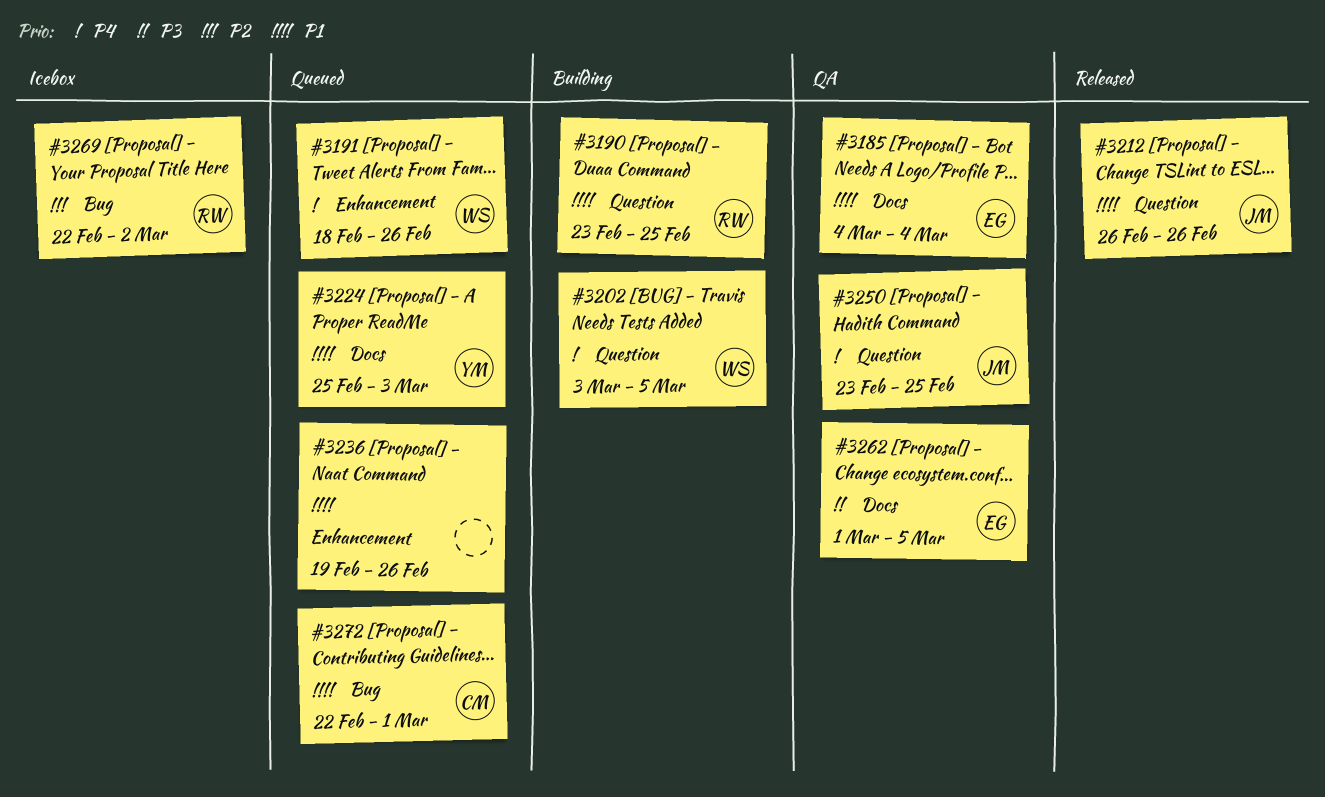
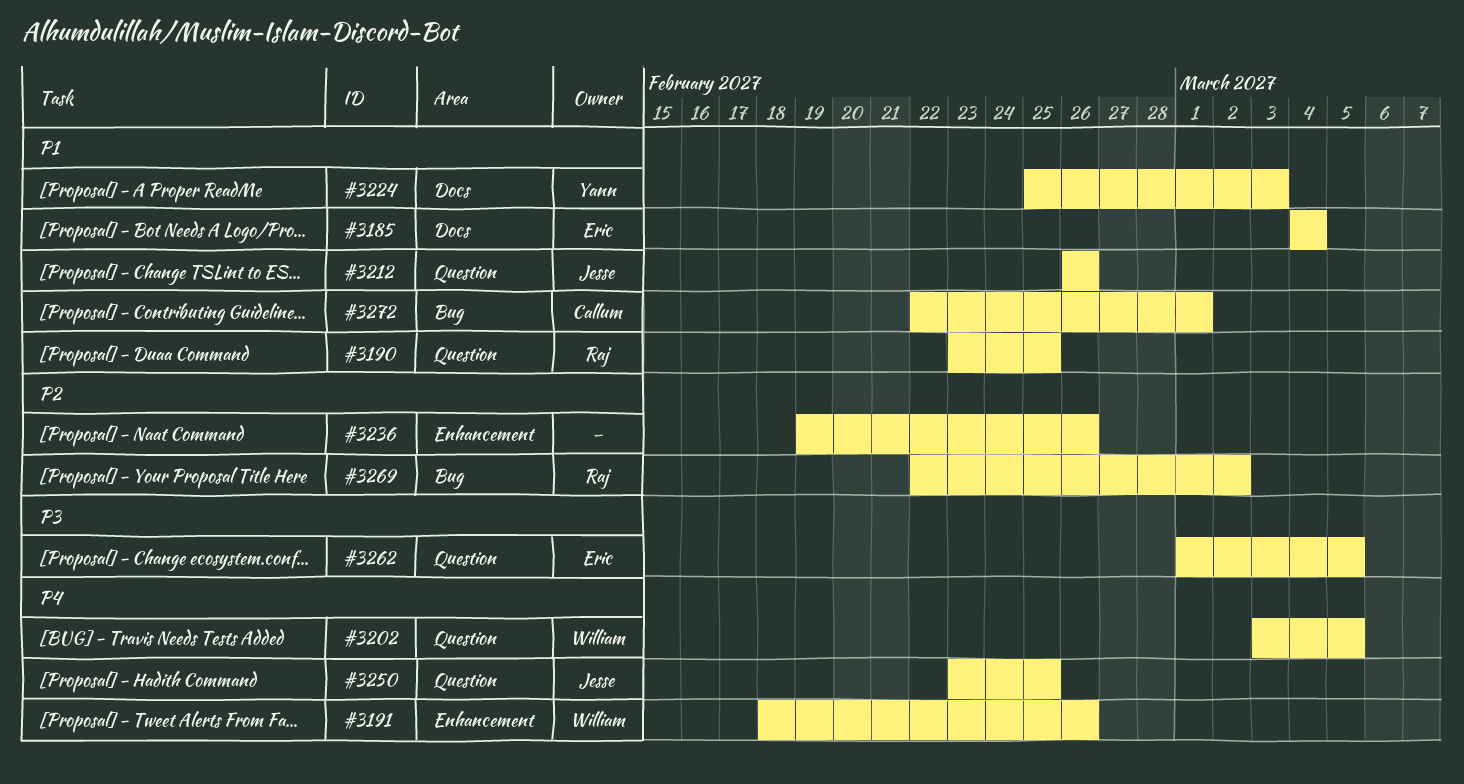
#3236, priority: P1 -> P2
#3262, label: Docs -> Question

